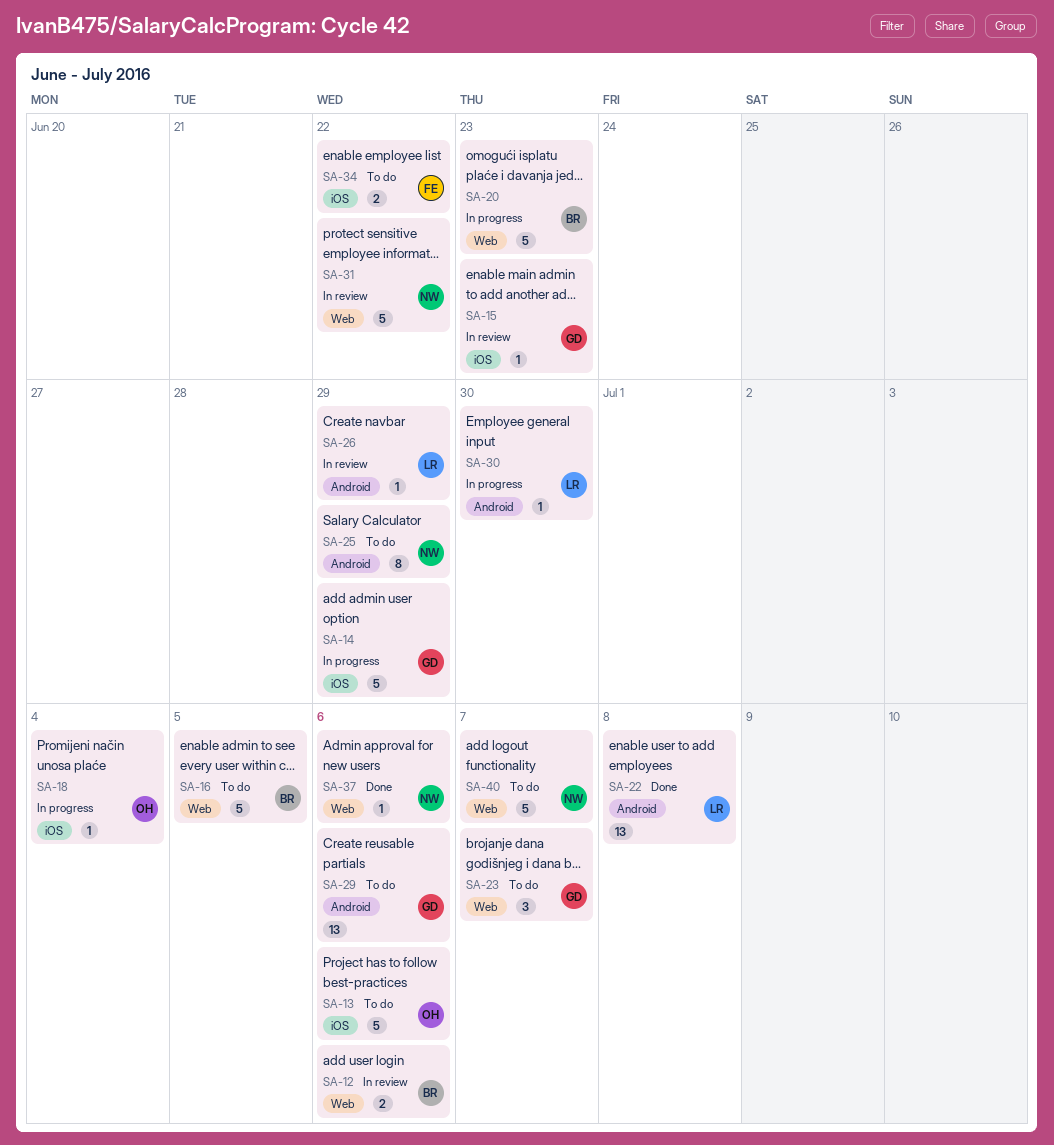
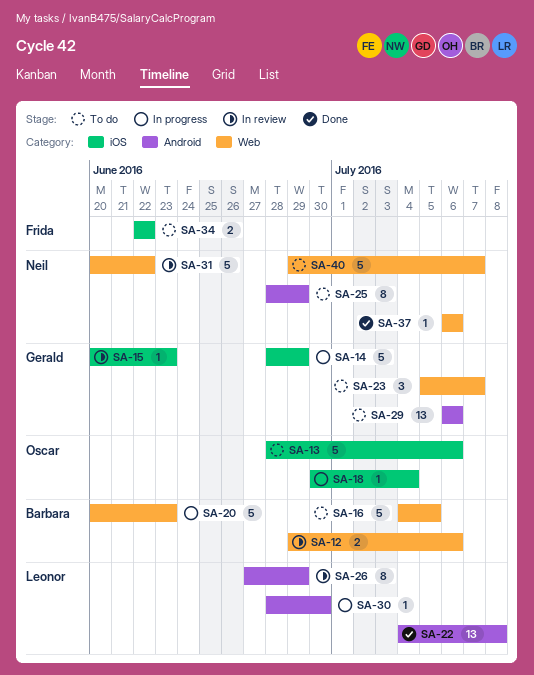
SA-26, estimate: 1 -> 8

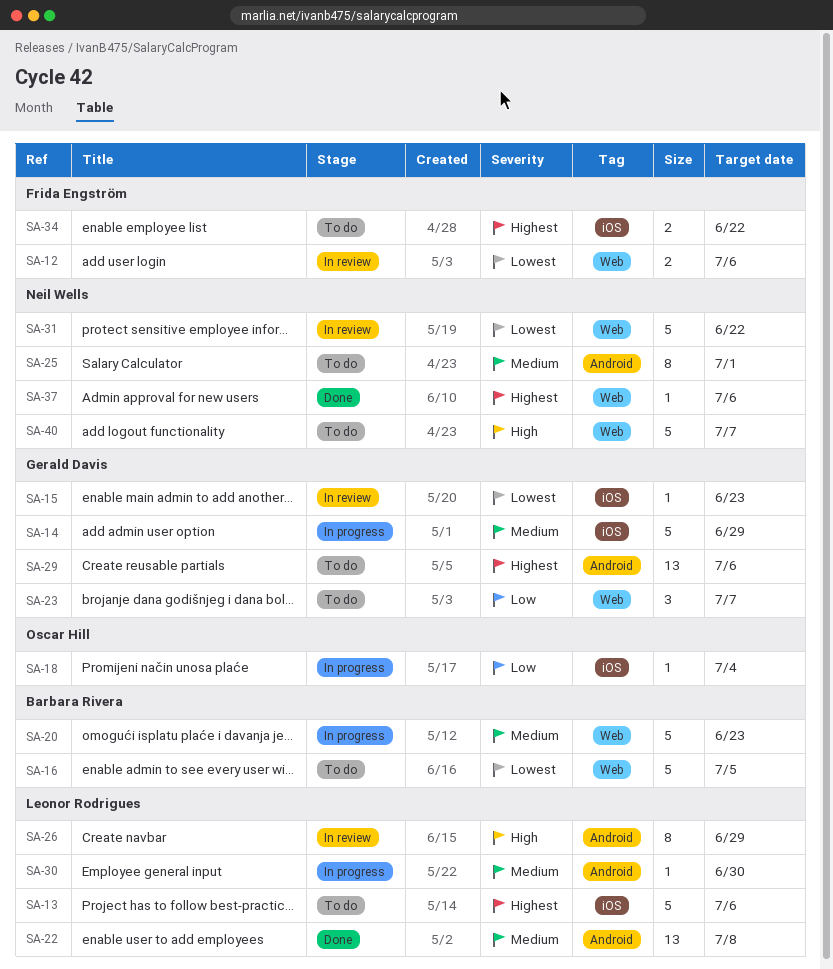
SA-12, owner: Barbara Rivera -> Frida Engström
SA-13, owner: Oscar Hill -> Leonor Rodrigues
SA-25, due: Jun 29 -> Jul 1

